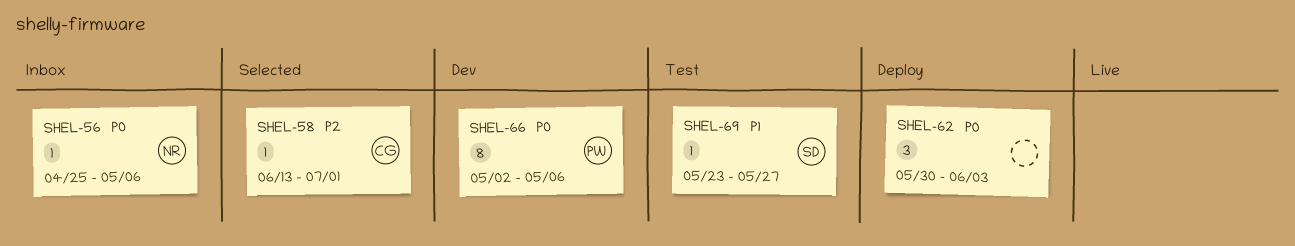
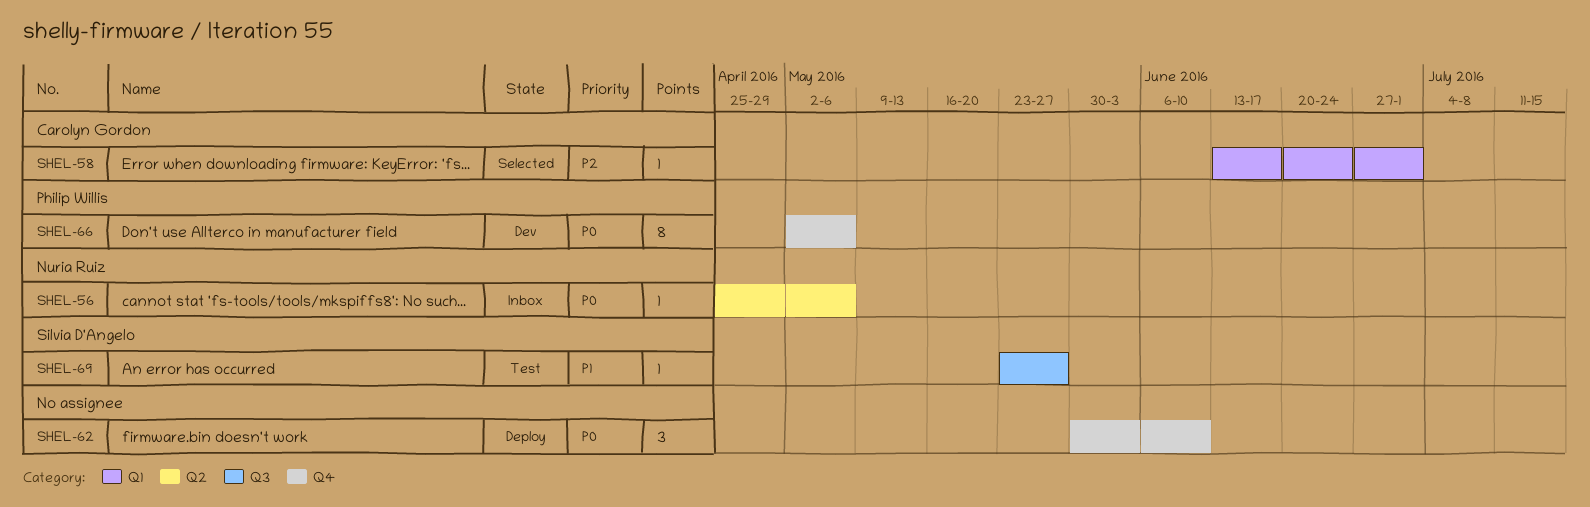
SHEL-62, due: Jun 3 -> Jun 10

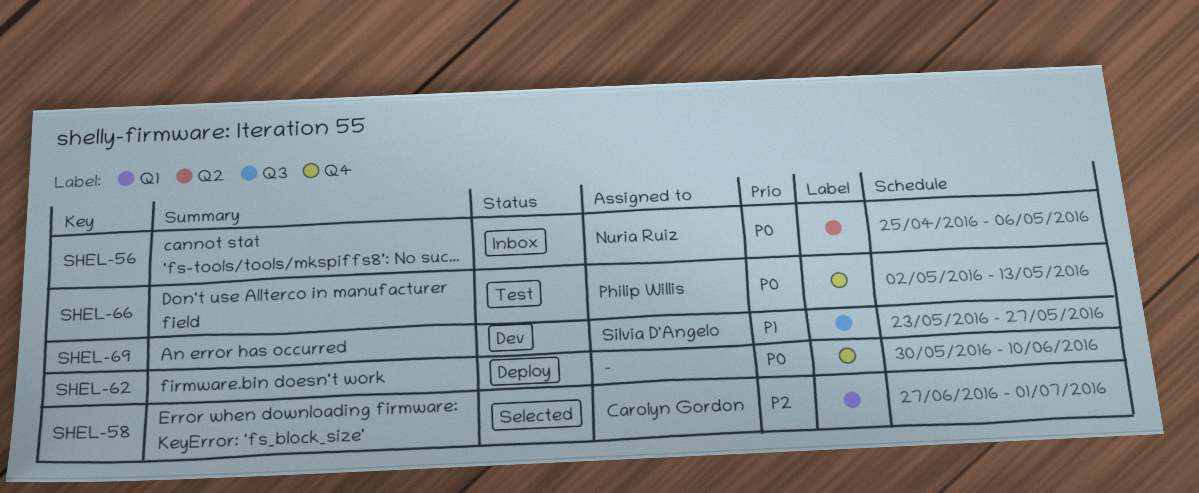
SHEL-58, start: Jun 13 -> Jun 27
SHEL-66, status: Dev -> Test
SHEL-66, due: May 6 -> May 13
SHEL-69, status: Test -> Dev

